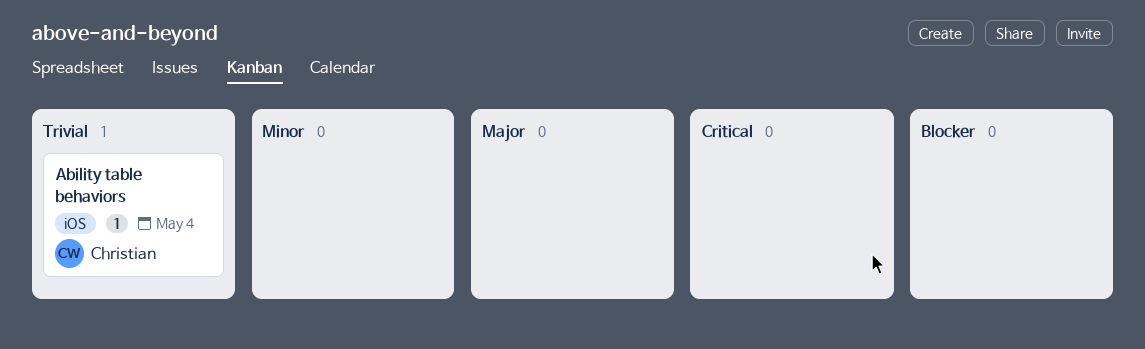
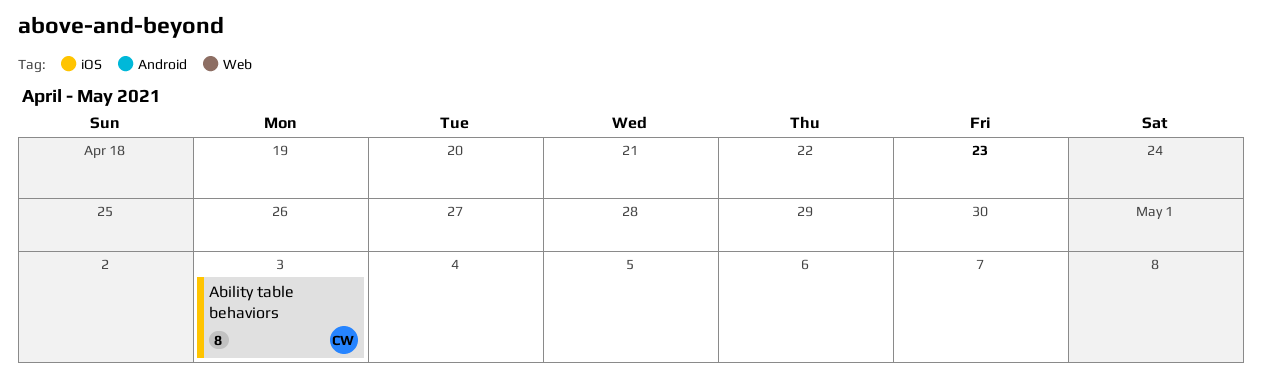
Ability table behaviors, estimate: 1 -> 8
Ability table behaviors, due: May 4 -> May 3

